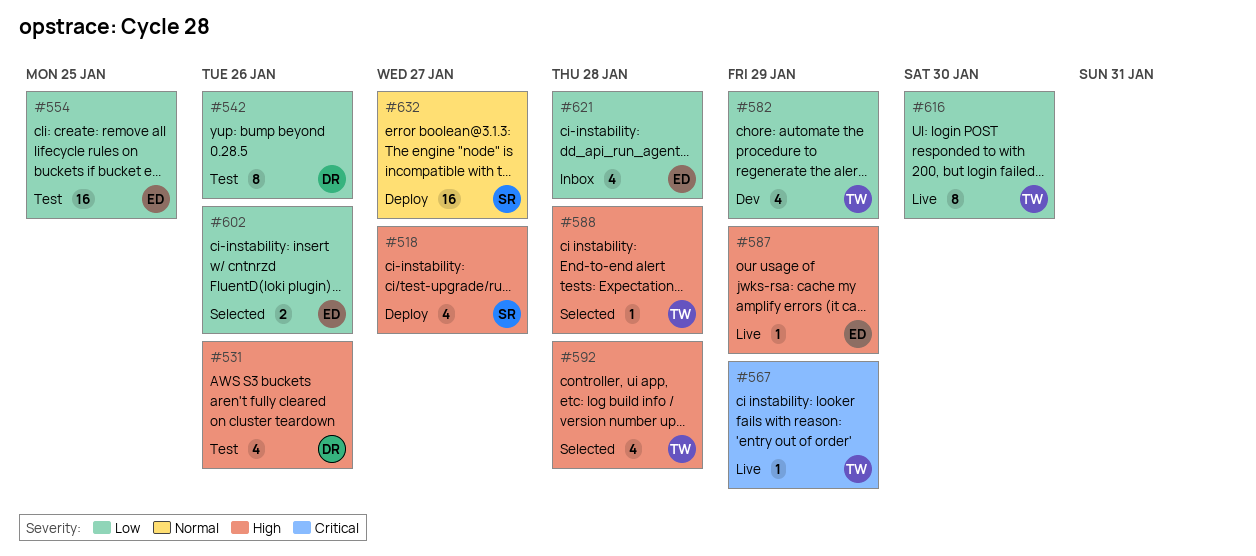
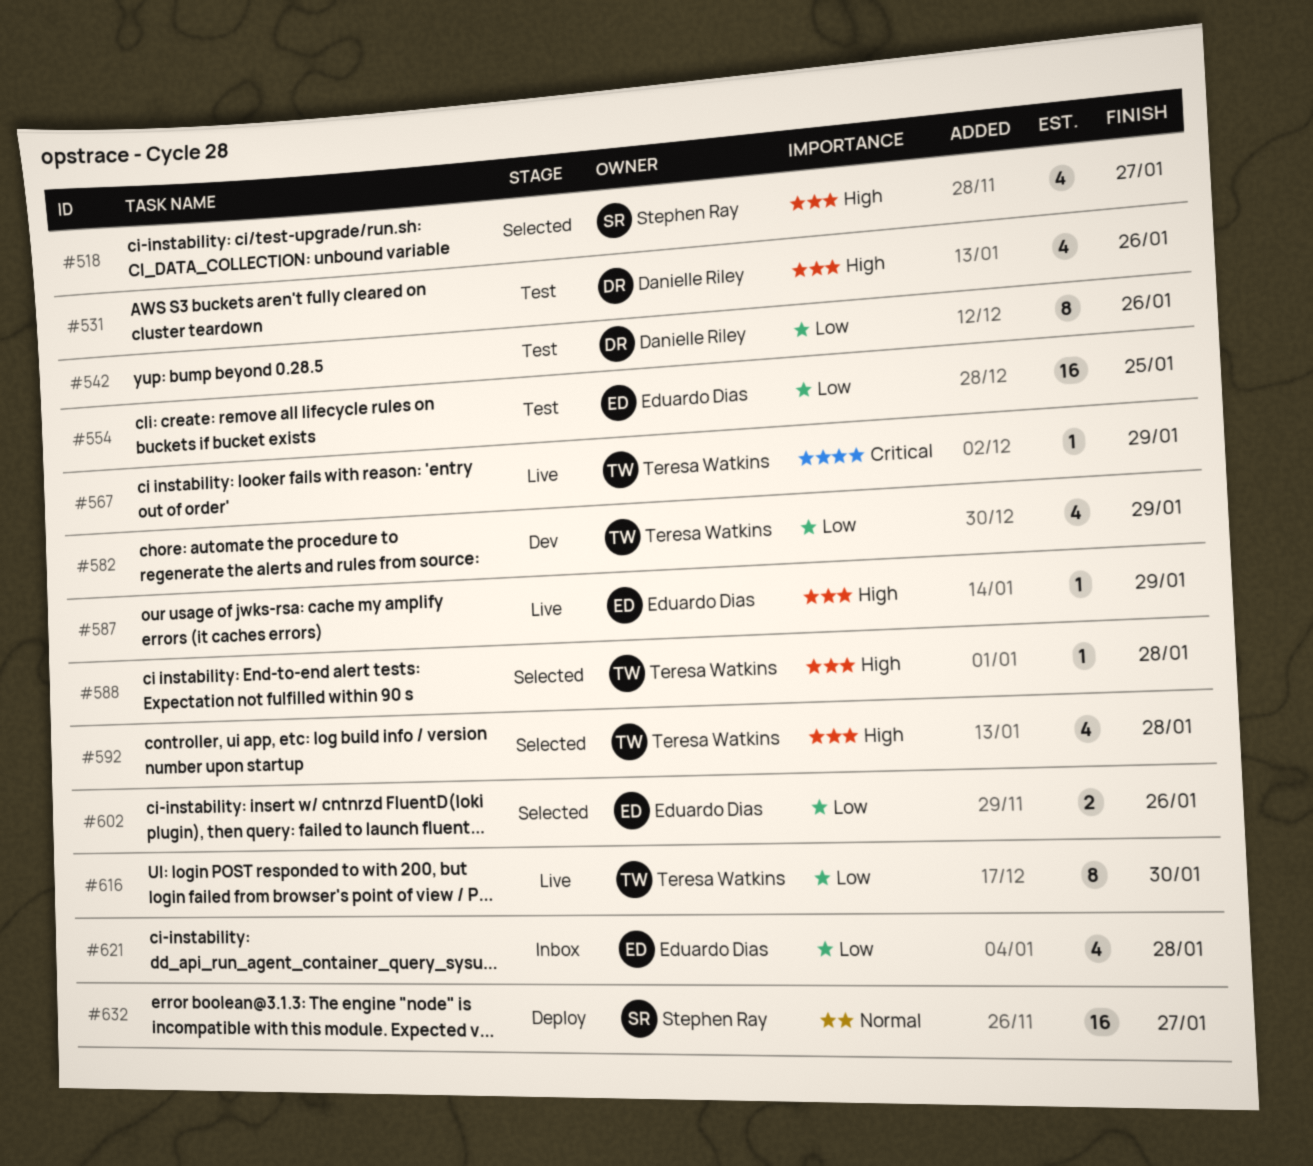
#518, status: Deploy -> Selected

